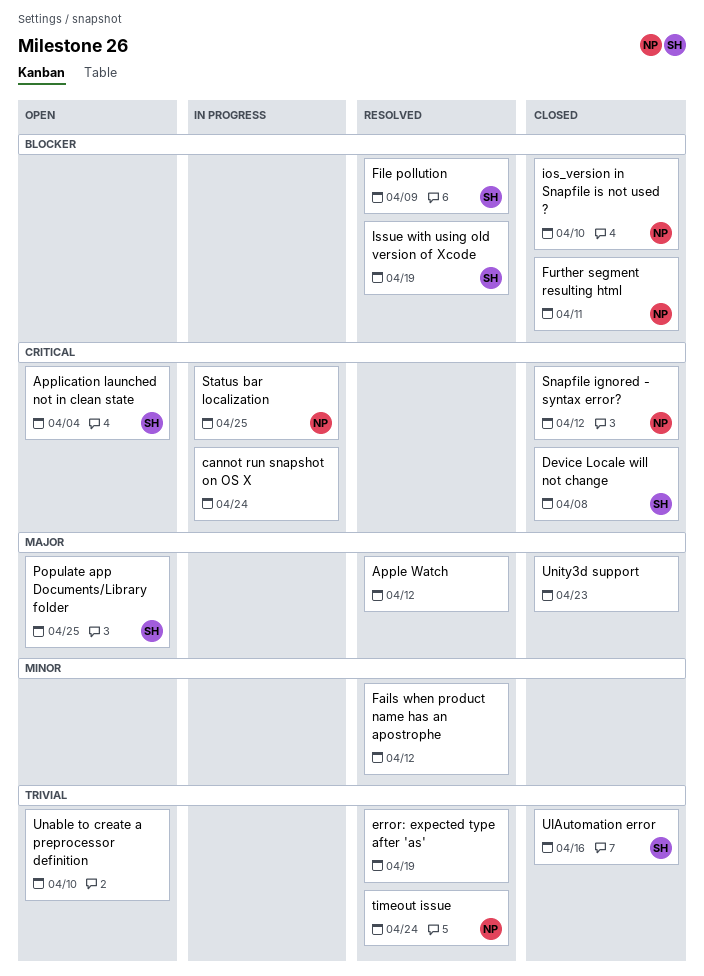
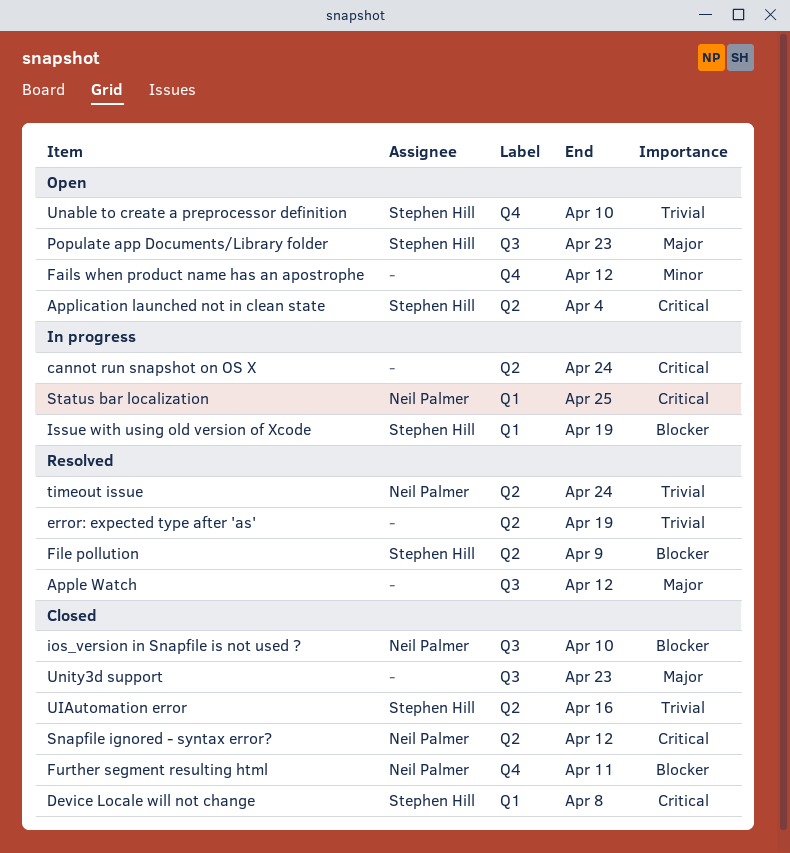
Fails when product name has an apostrophe, status: Resolved -> Open
Issue with using old version of Xcode, status: Resolved -> In progress
Populate app Documents/Library folder, due: Apr 25 -> Apr 23
Unable to create a preprocessor definition, owner: none -> Stephen Hill

